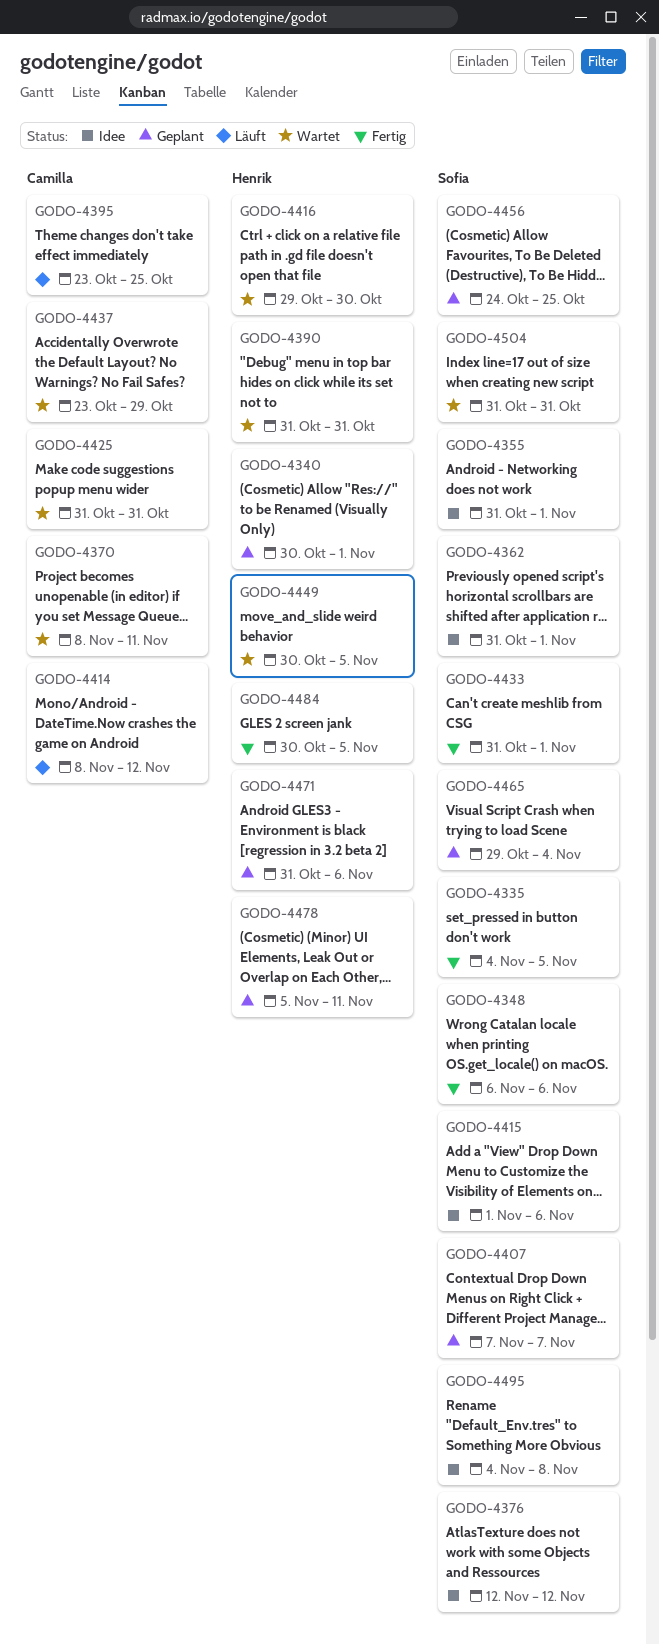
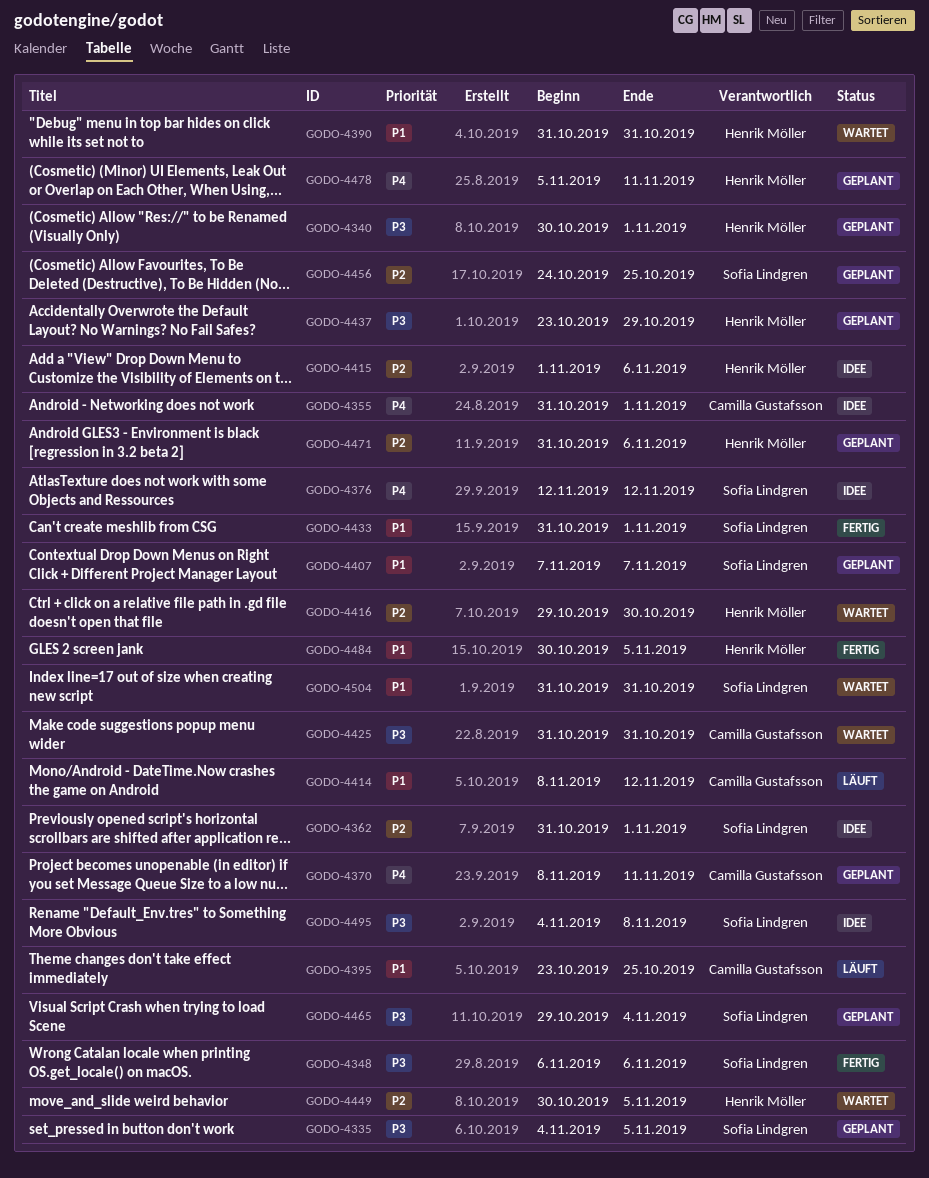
GODO-4335, status: Fertig -> Geplant
GODO-4355, owner: Sofia Lindgren -> Camilla Gustafsson
GODO-4370, status: Wartet -> Geplant
GODO-4415, owner: Sofia Lindgren -> Henrik Möller
GODO-4437, status: Wartet -> Geplant
GODO-4437, owner: Camilla Gustafsson -> Henrik Möller

